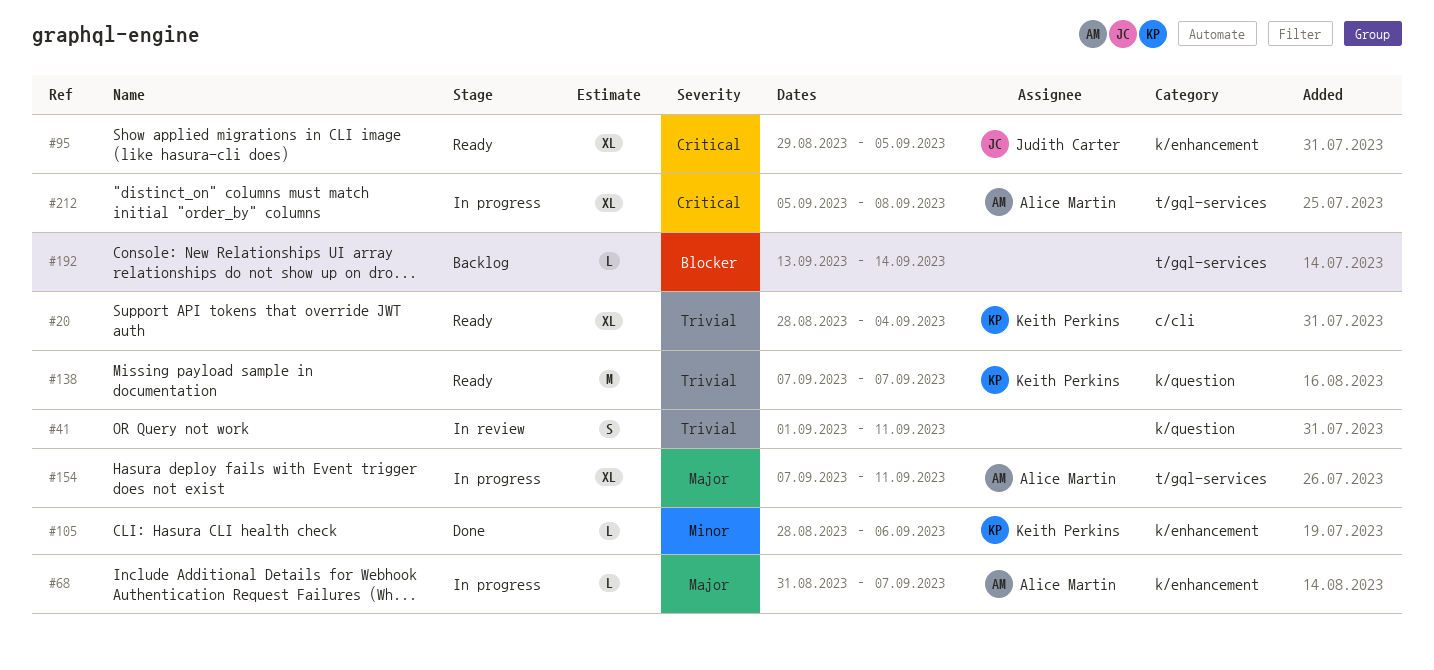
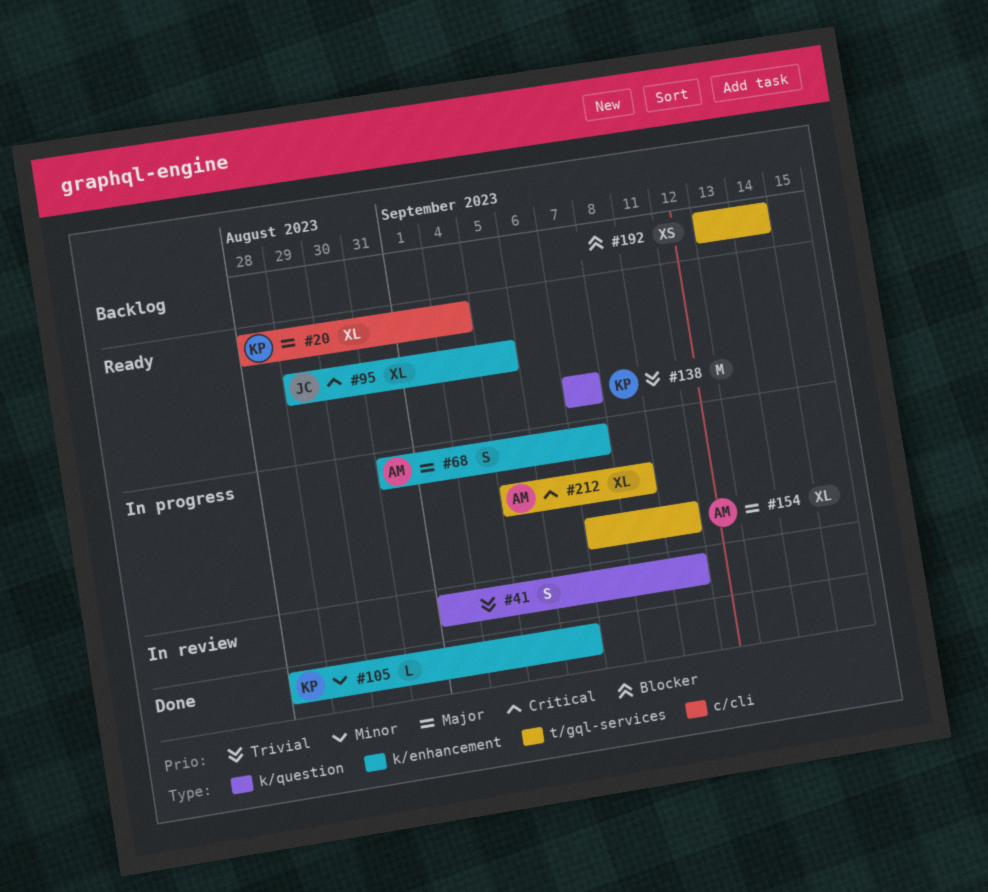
#20, priority: Trivial -> Major
#68, estimate: L -> S
#192, estimate: L -> XS

